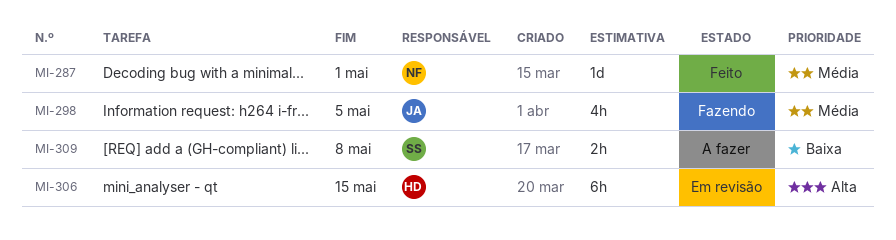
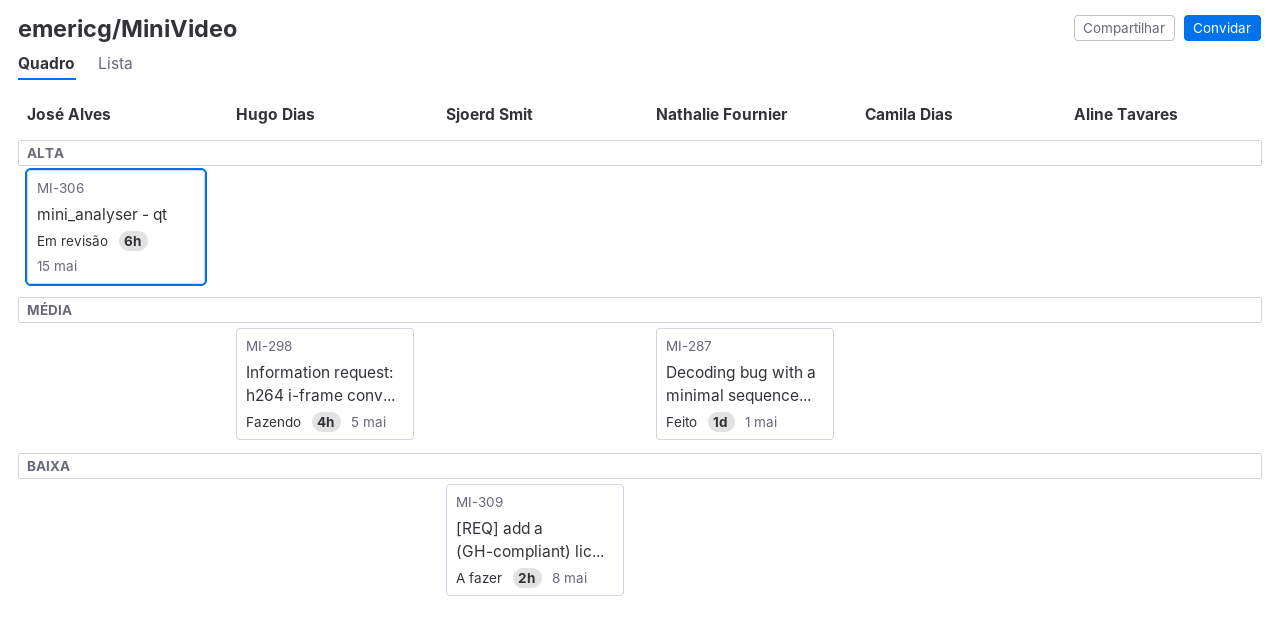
MI-298, owner: José Alves -> Hugo Dias
MI-306, owner: Hugo Dias -> José Alves

